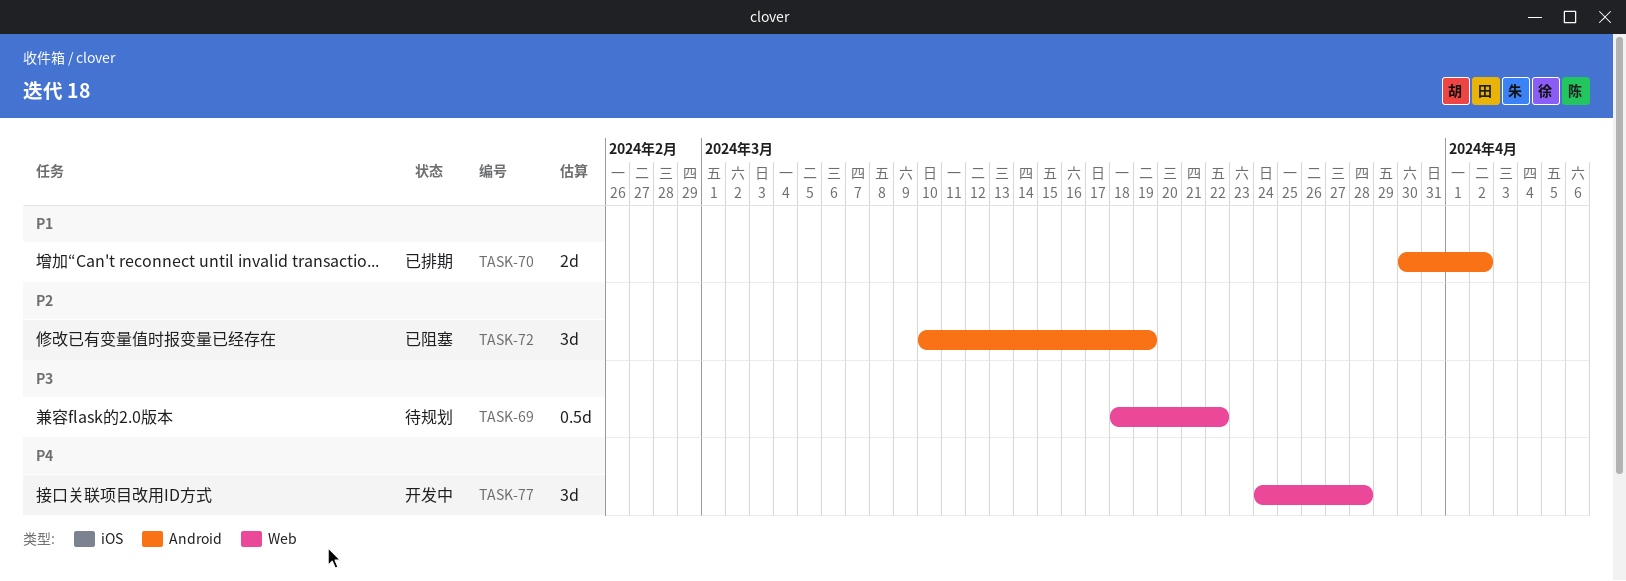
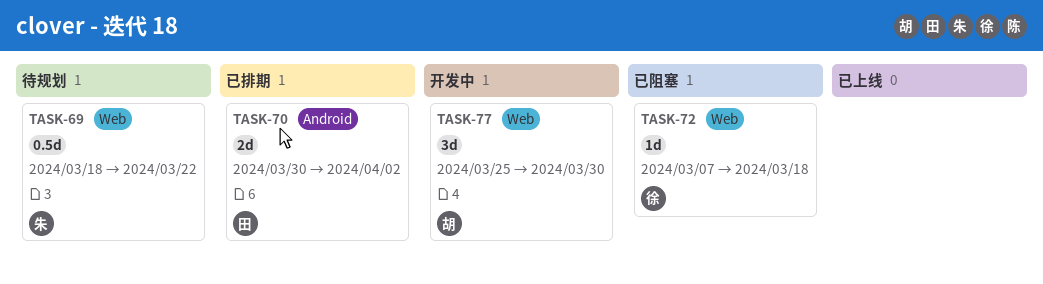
TASK-72, label: Android -> Web
TASK-72, estimate: 3d -> 1d
TASK-72, start: Mar 10 -> Mar 7
TASK-72, due: Mar 19 -> Mar 18
TASK-77, start: Mar 24 -> Mar 25
TASK-77, due: Mar 28 -> Mar 30

